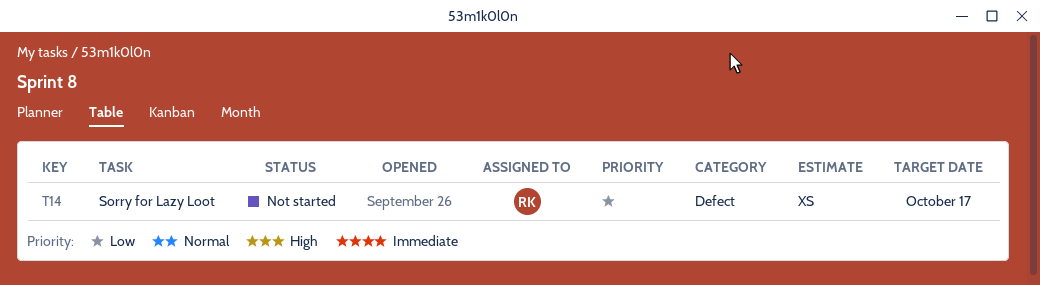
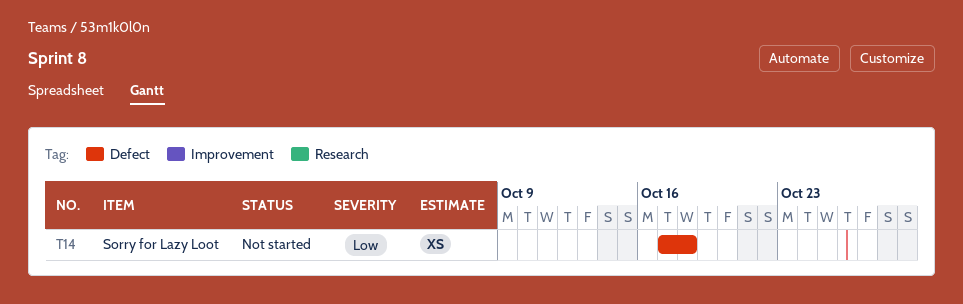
T14, due: Oct 17 -> Oct 18

